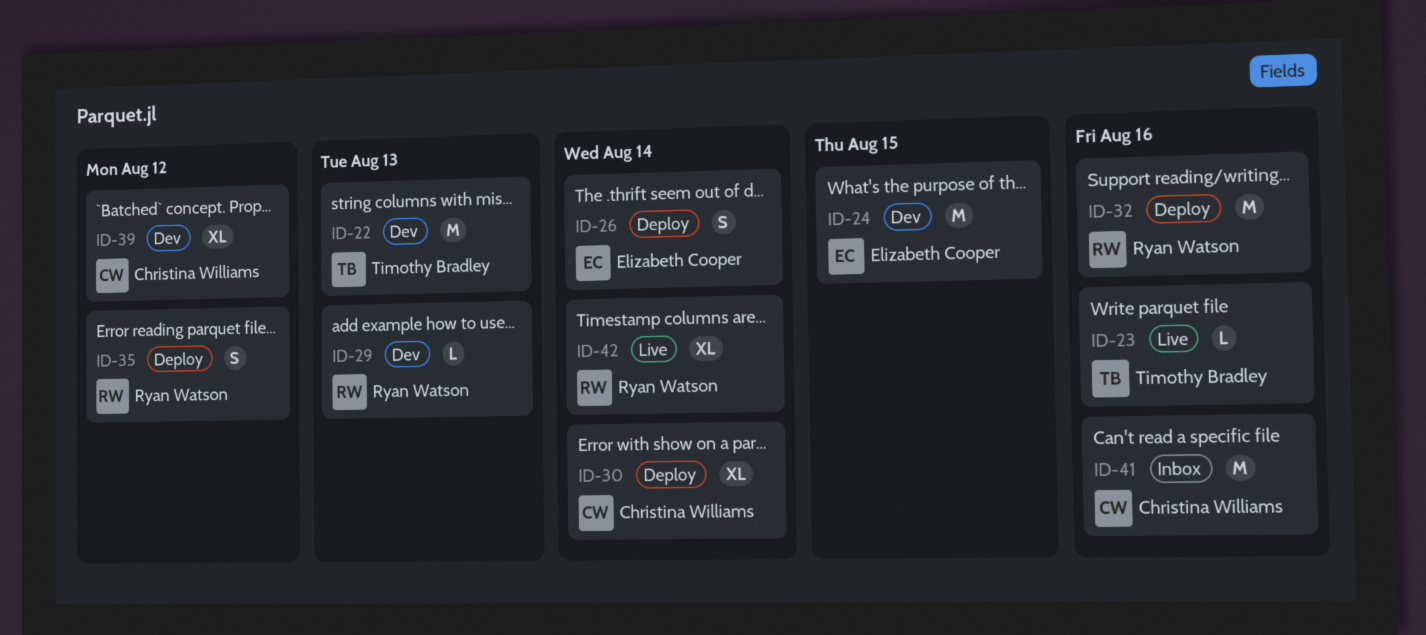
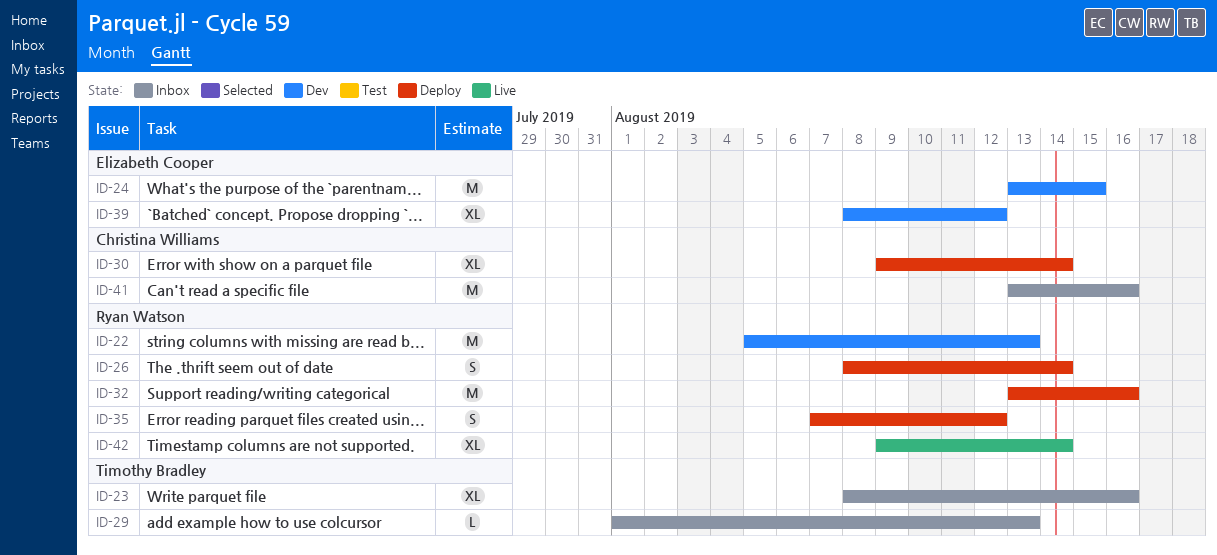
ID-22, owner: Timothy Bradley -> Ryan Watson
ID-23, status: Live -> Inbox
ID-23, estimate: L -> XL
ID-26, owner: Elizabeth Cooper -> Ryan Watson
ID-29, status: Dev -> Inbox
ID-29, owner: Ryan Watson -> Timothy Bradley
ID-39, owner: Christina Williams -> Elizabeth Cooper

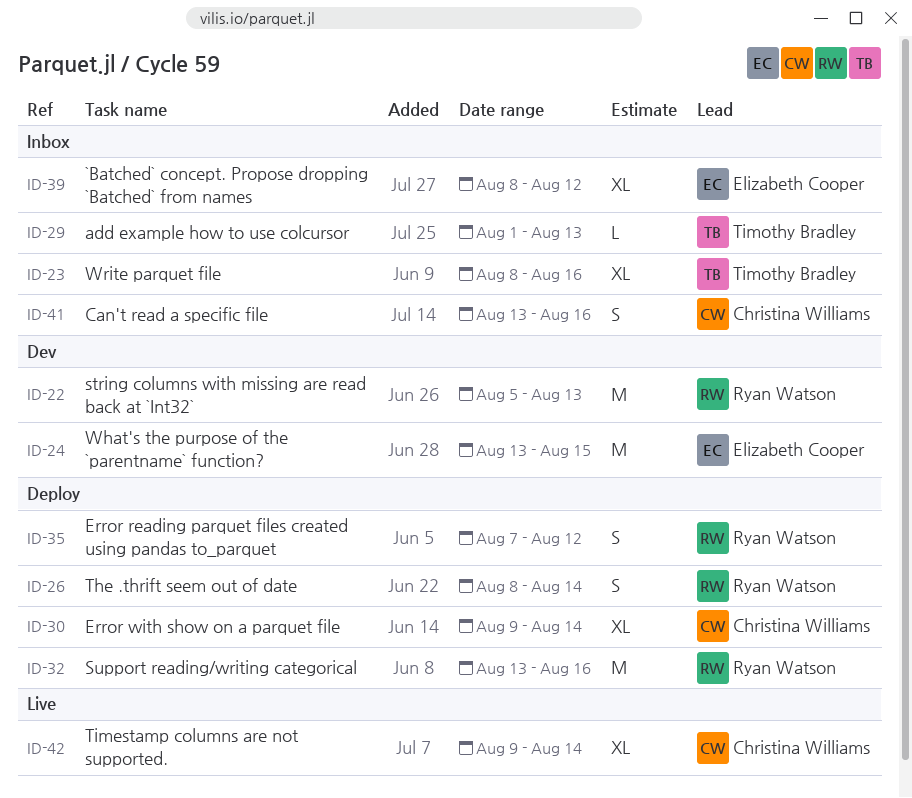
ID-39, status: Dev -> Inbox
ID-41, estimate: M -> S
ID-42, owner: Ryan Watson -> Christina Williams

